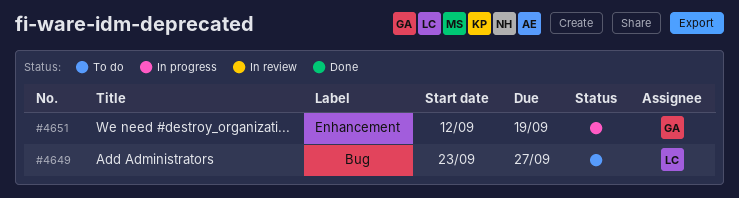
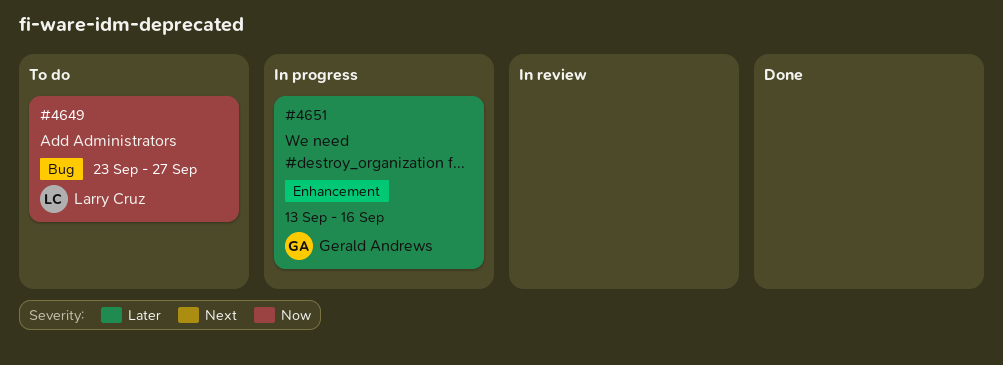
#4651, start: Sep 12 -> Sep 13
#4651, due: Sep 19 -> Sep 16

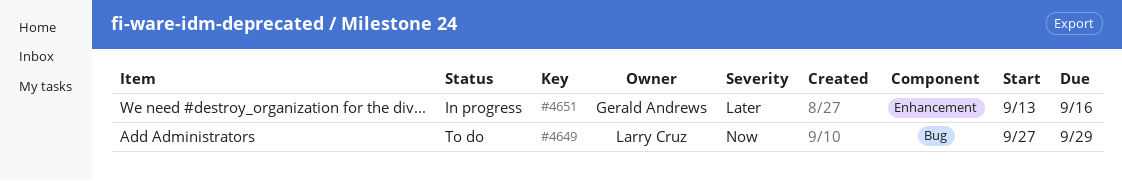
#4649, start: Sep 23 -> Sep 27
#4649, due: Sep 27 -> Sep 29

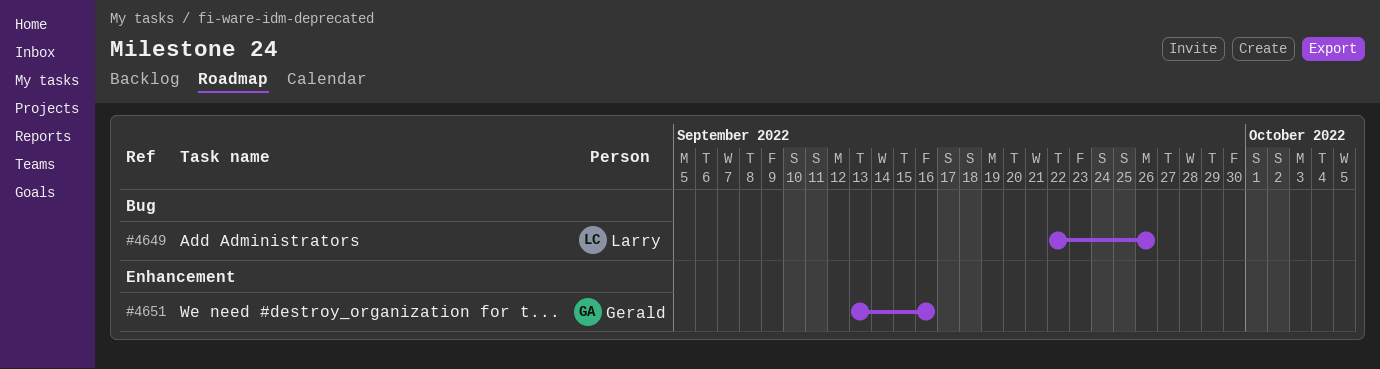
#4649, start: Sep 27 -> Sep 22
#4649, due: Sep 29 -> Sep 26

